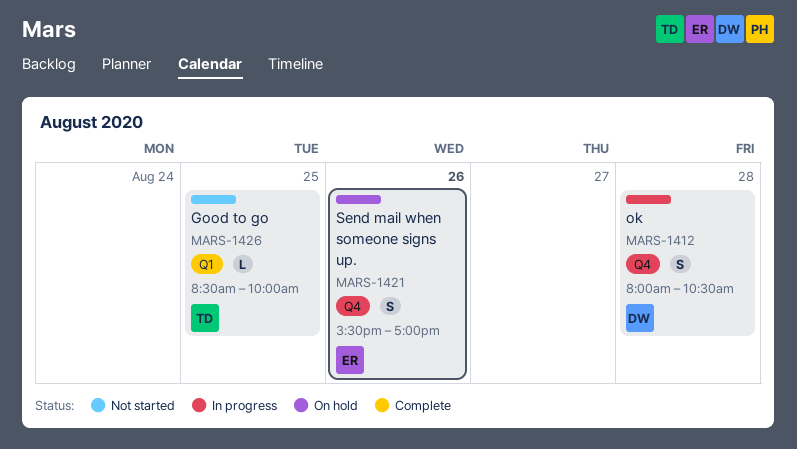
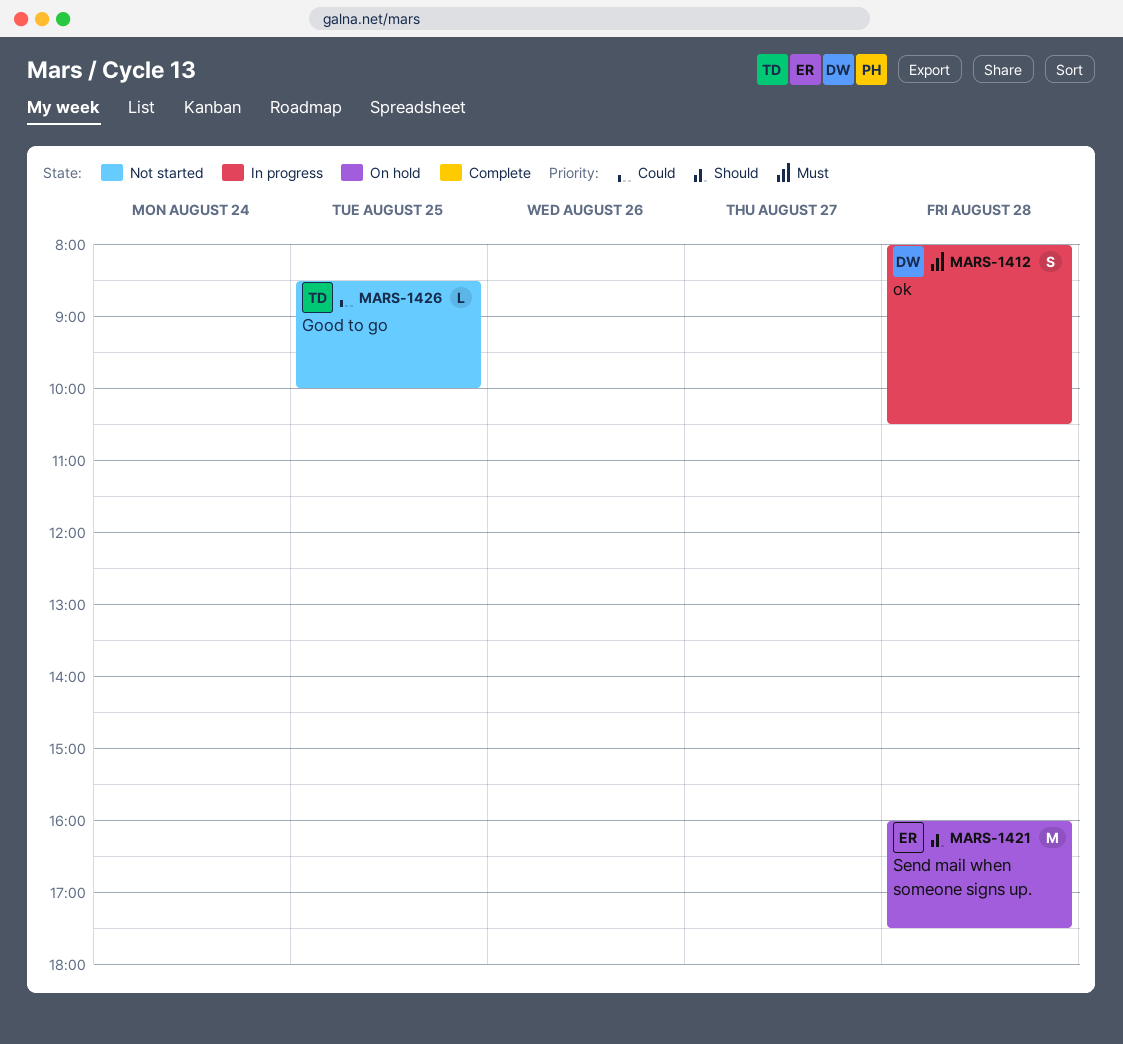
MARS-1421, estimate: S -> M
MARS-1421, day: Aug 26 -> Aug 28
MARS-1421, begins: 15:30 -> 16:00
MARS-1421, ends: 17:00 -> 17:30

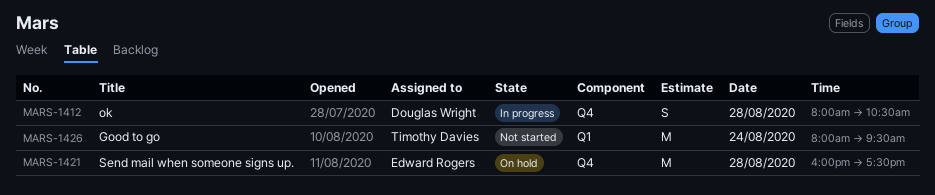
MARS-1426, estimate: L -> M
MARS-1426, day: Aug 25 -> Aug 24
MARS-1426, begins: 08:30 -> 08:00
MARS-1426, ends: 10:00 -> 09:30

